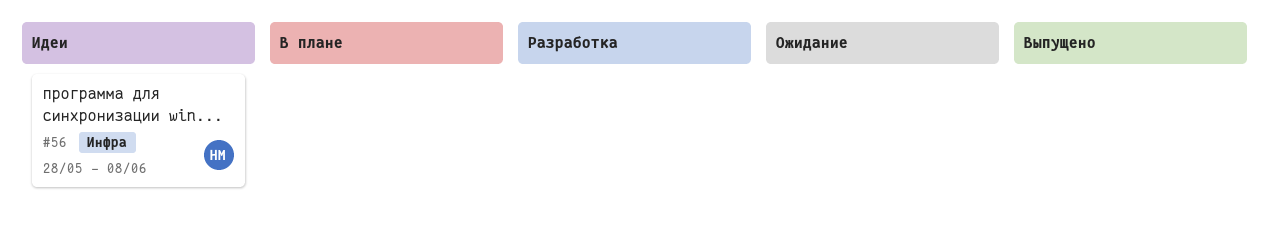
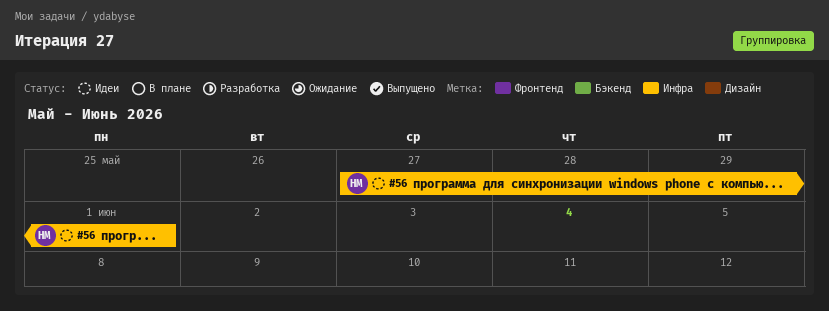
#56, start: May 28 -> May 27
#56, due: Jun 8 -> Jun 1

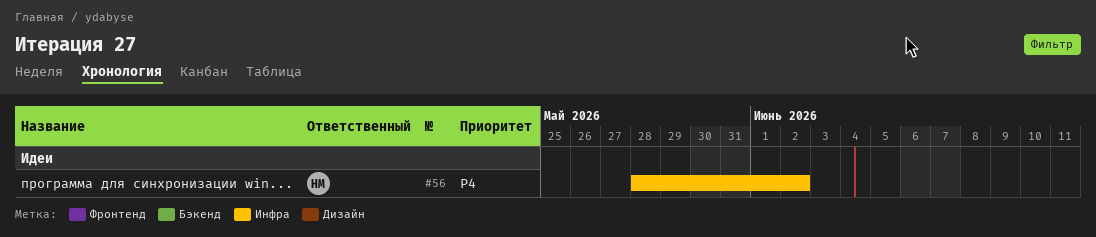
#56, start: May 27 -> May 28
#56, due: Jun 1 -> Jun 2

